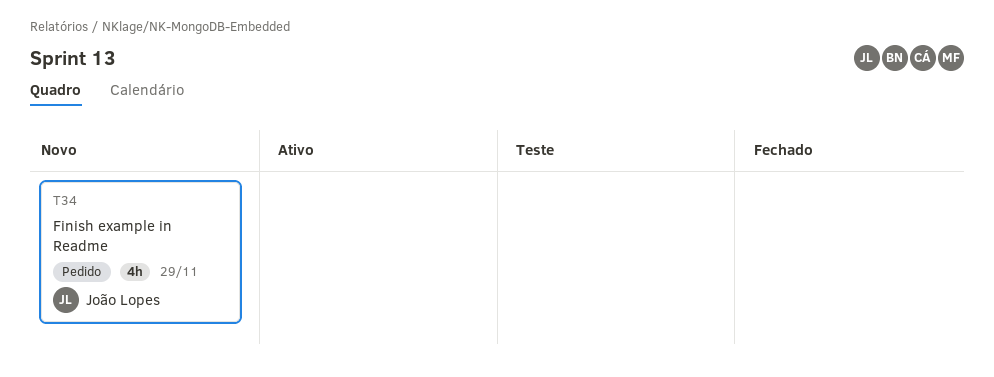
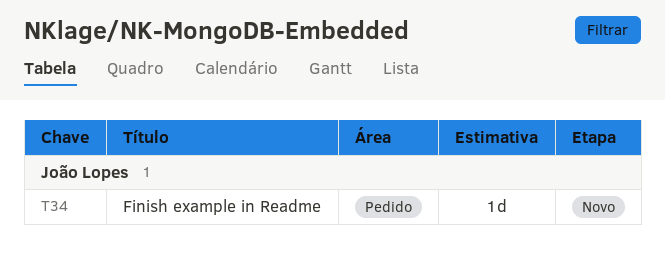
T34, estimate: 4h -> 1d

